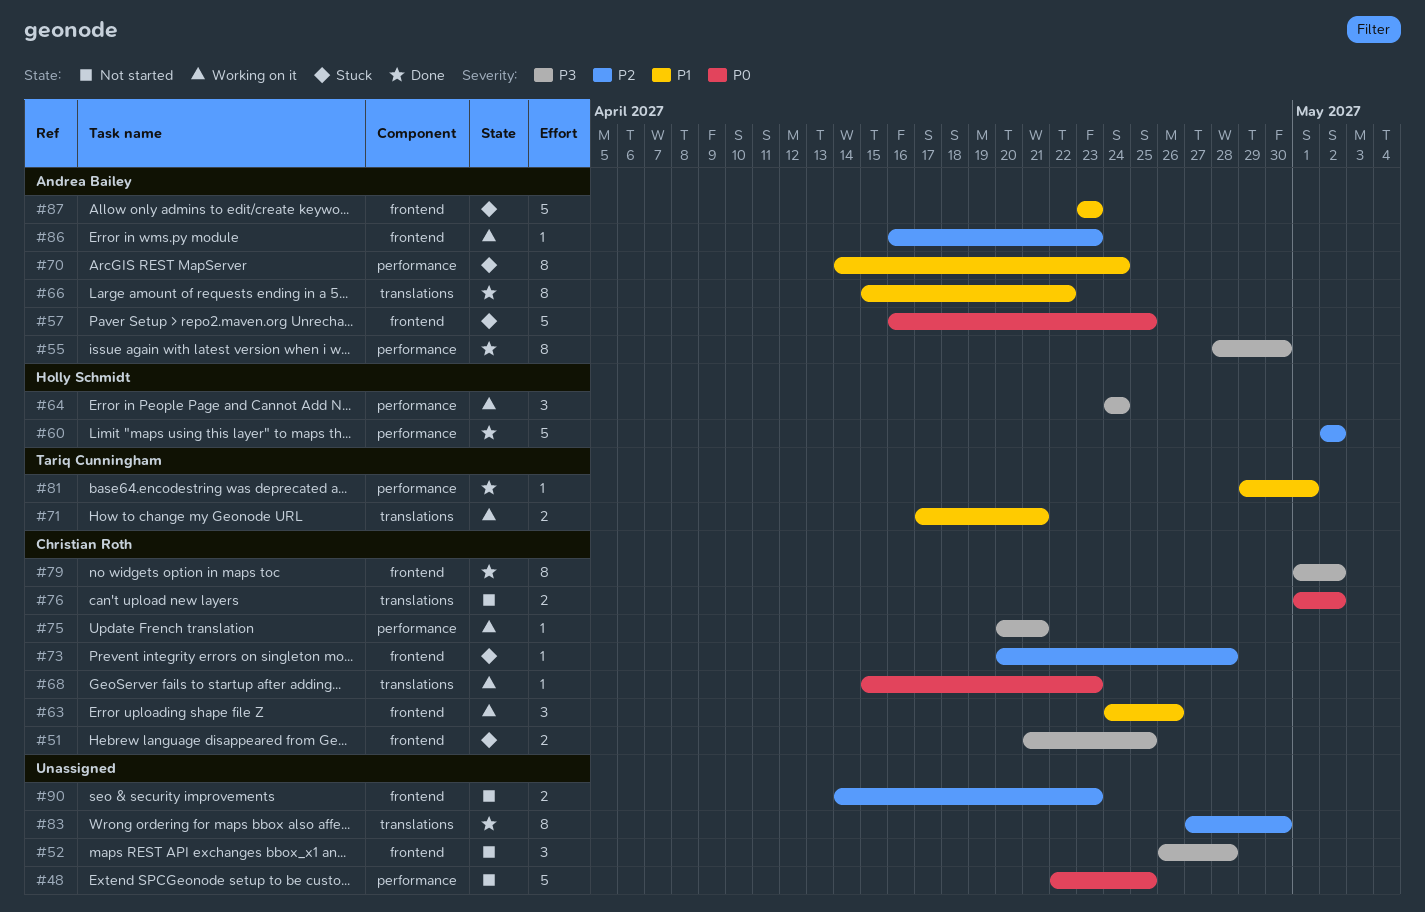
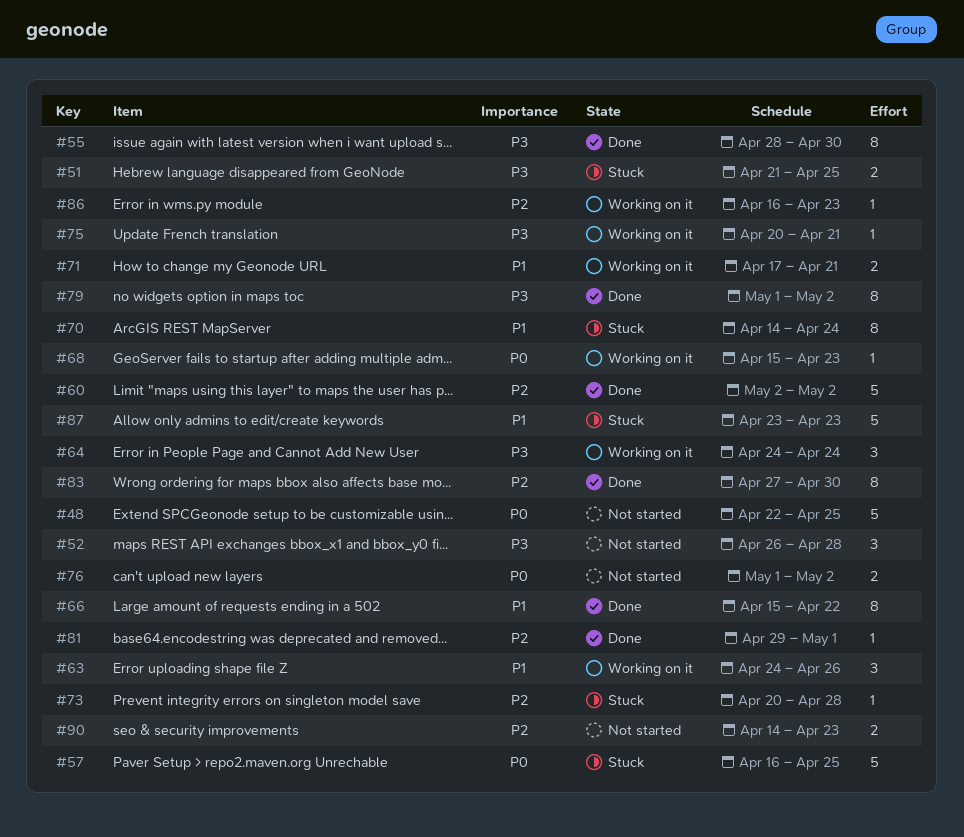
#81, priority: P1 -> P2

